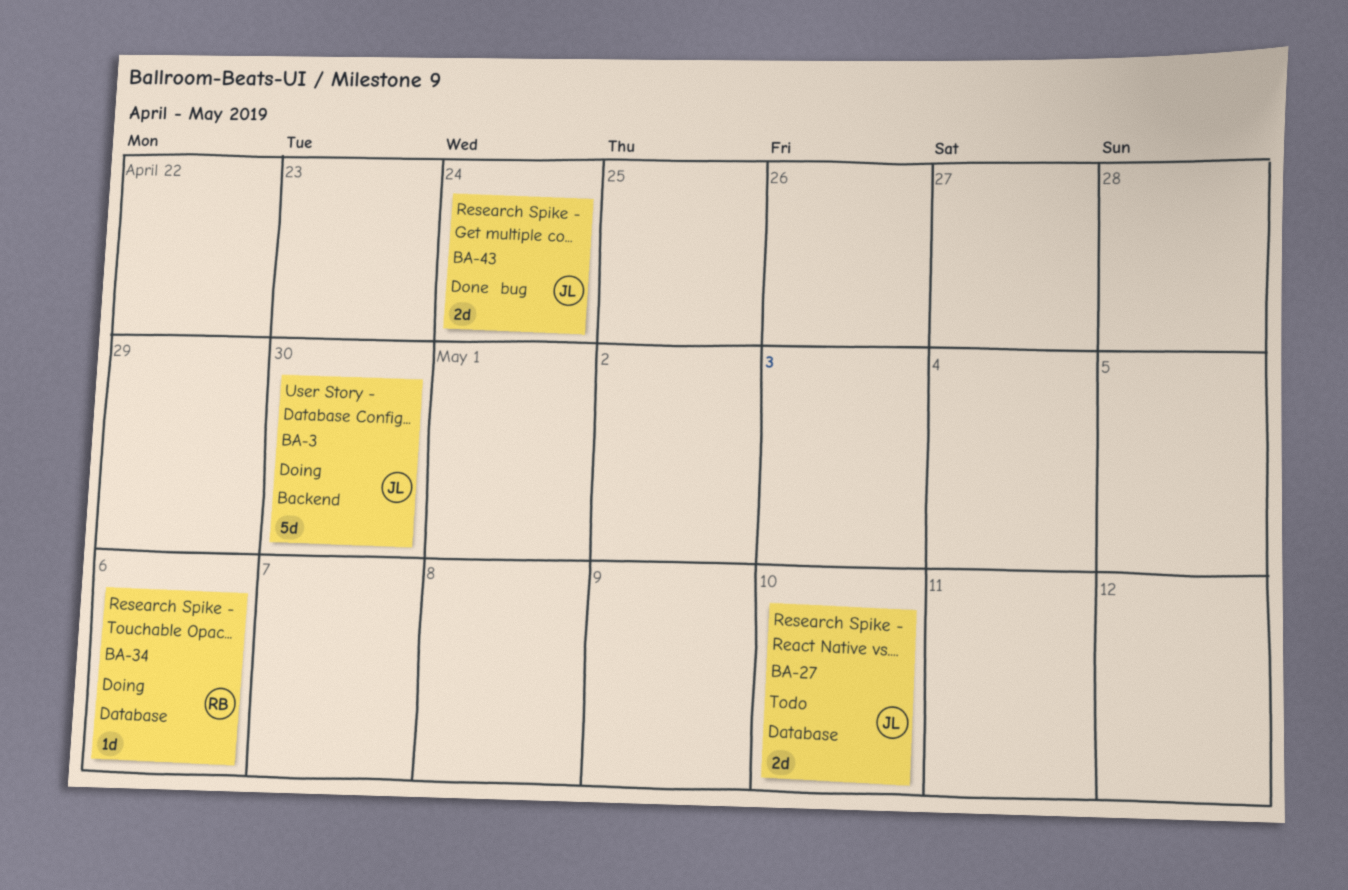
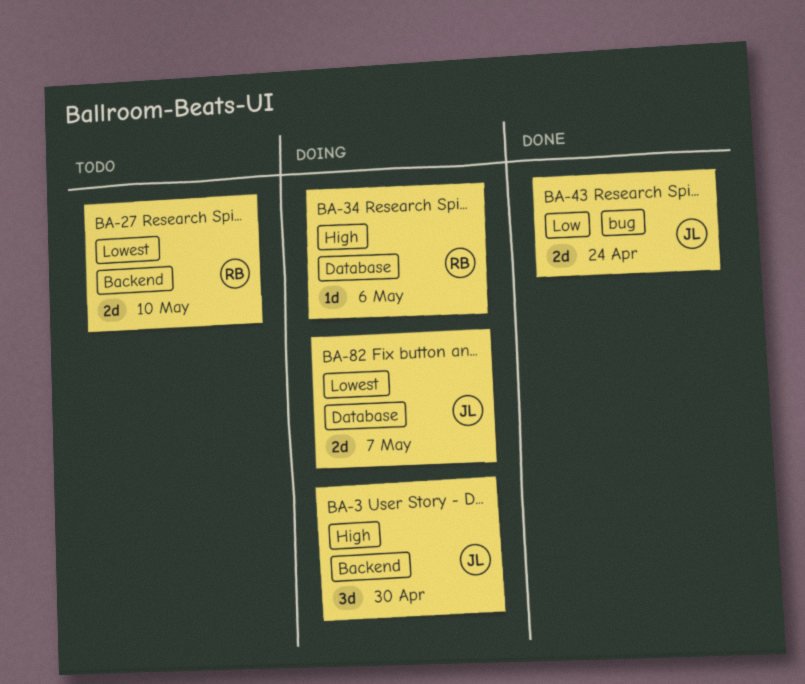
BA-3, estimate: 5d -> 3d
BA-27, owner: JL -> RB
BA-27, label: Database -> Backend
BA-82: none -> present

